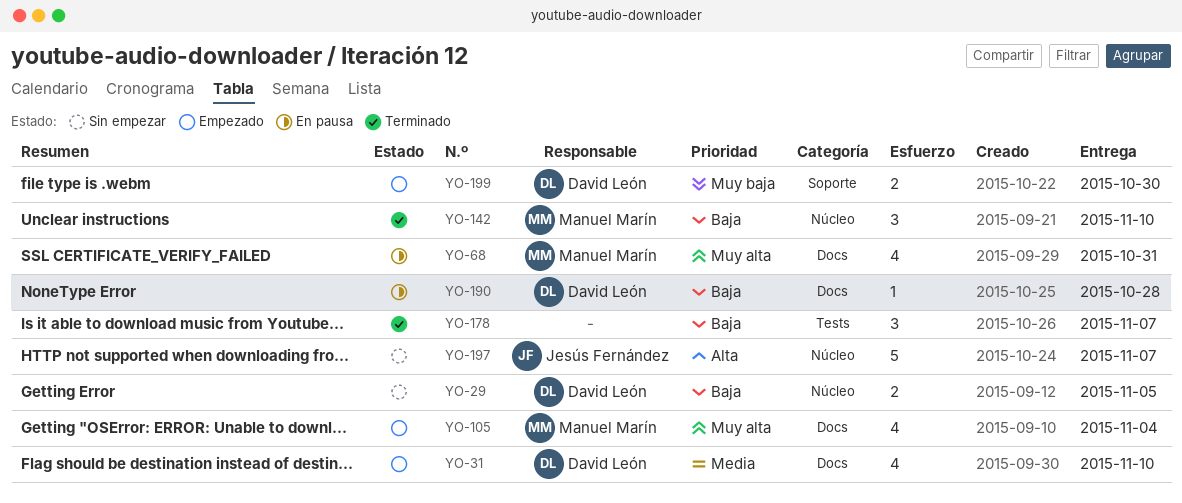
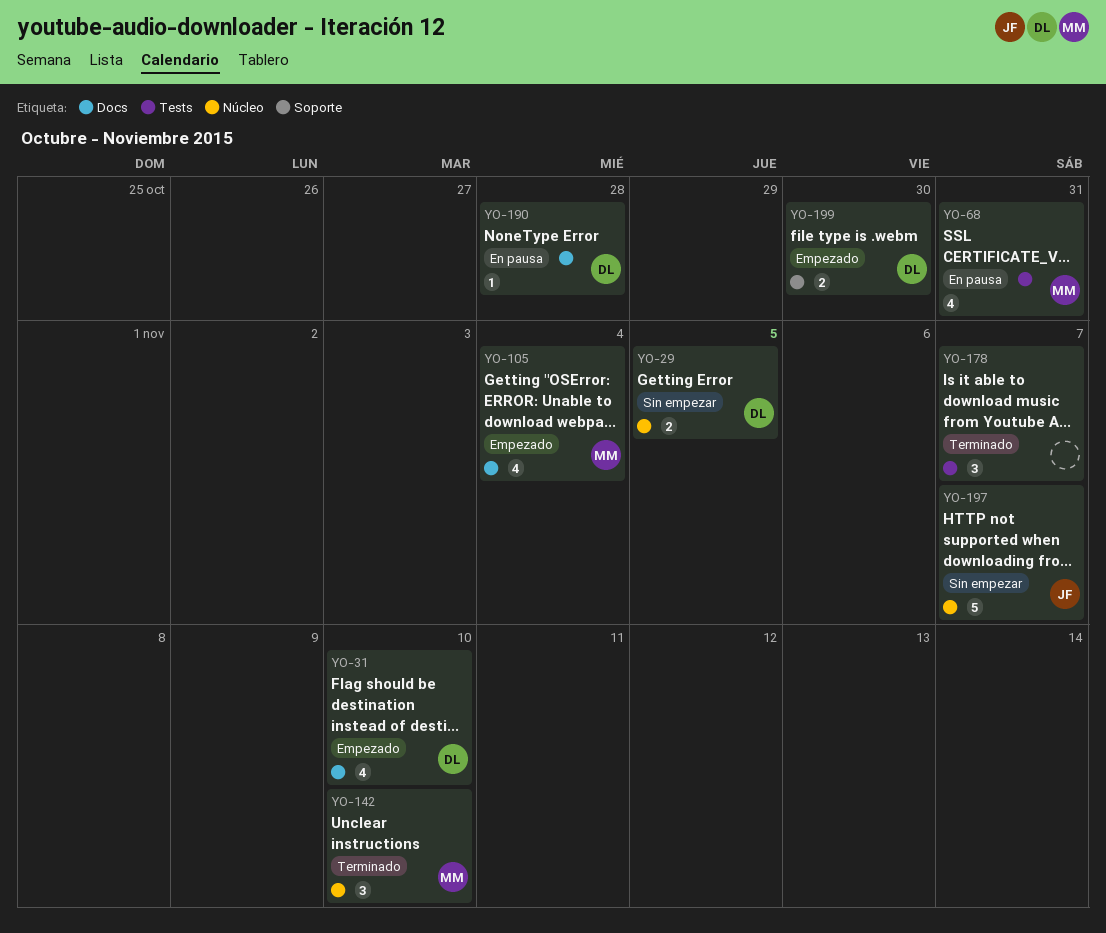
YO-68, label: Docs -> Tests

